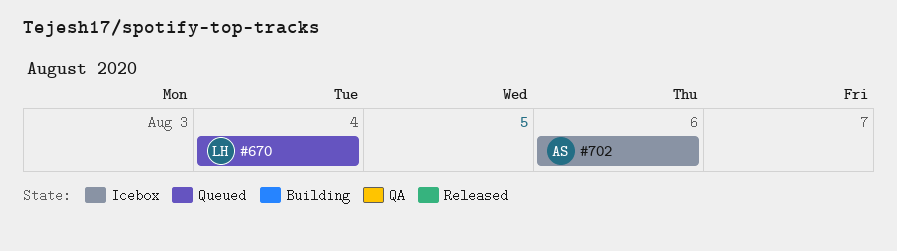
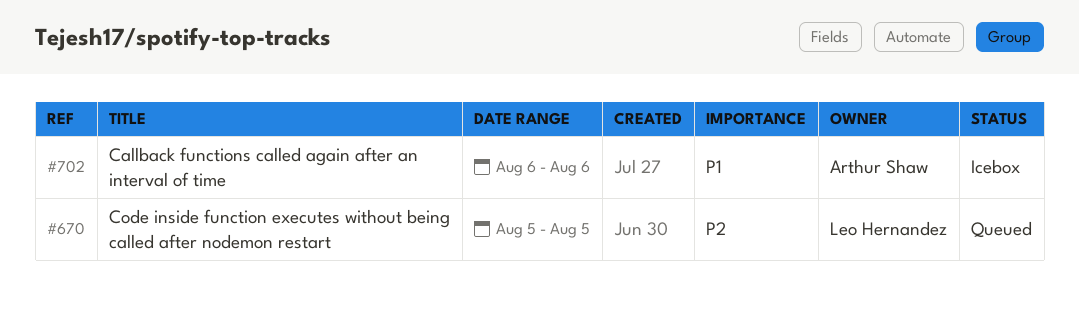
#670, start: Aug 4 -> Aug 5
#670, due: Aug 4 -> Aug 5

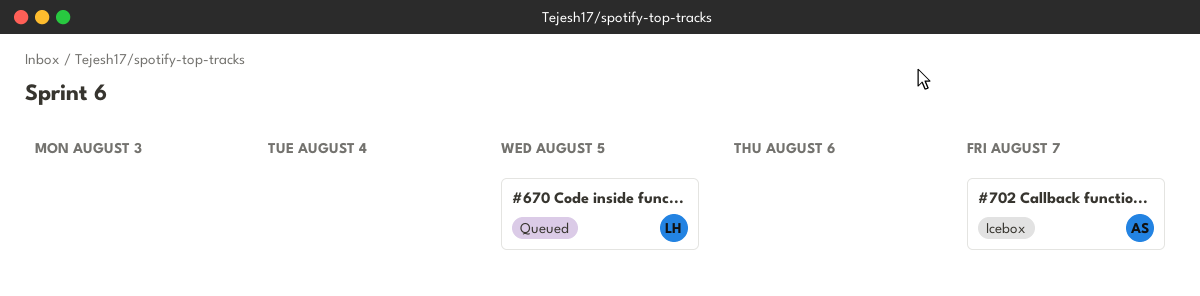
#702, due: Aug 6 -> Aug 7

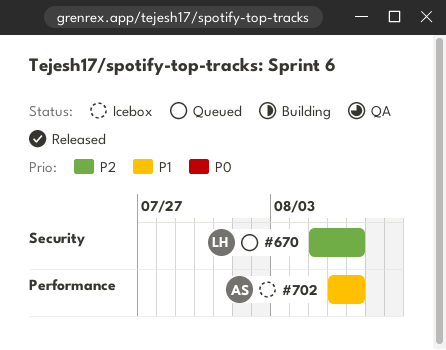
#670, due: Aug 5 -> Aug 7

